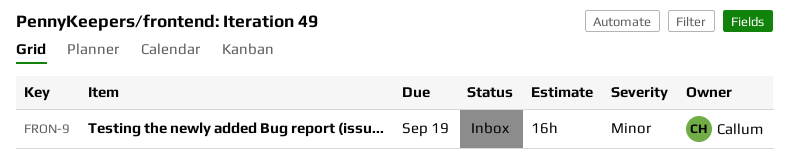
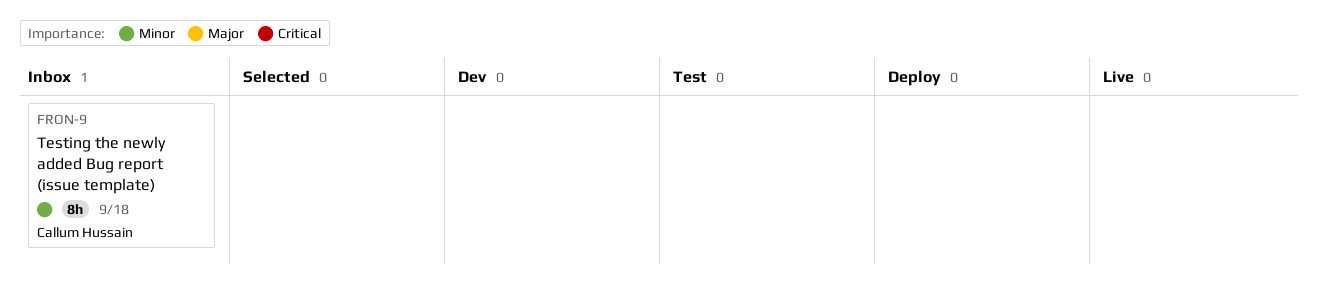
FRON-9, estimate: 16h -> 8h
FRON-9, due: Sep 19 -> Sep 18

